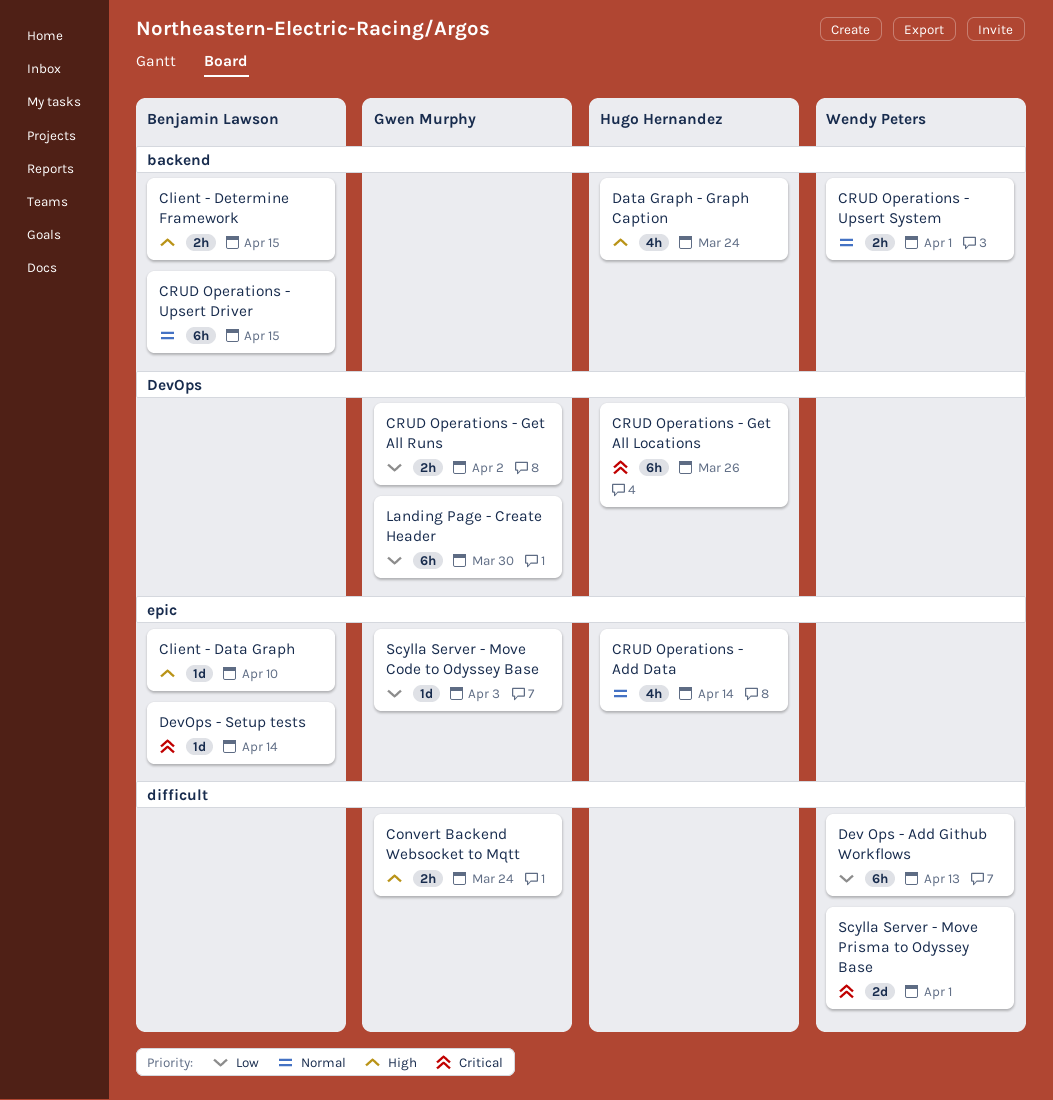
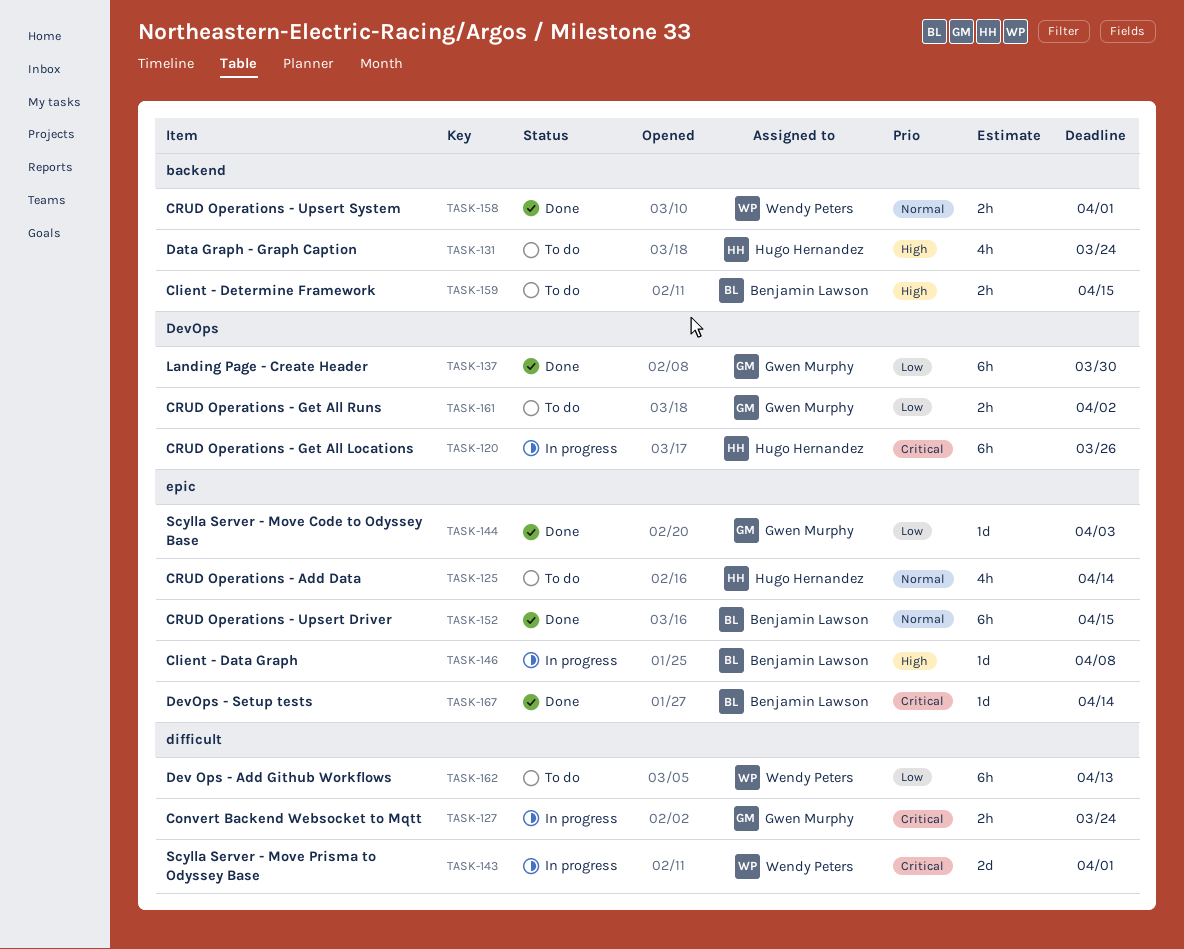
Client - Data Graph, due: Apr 10 -> Apr 8
Convert Backend Websocket to Mqtt, priority: High -> Critical
CRUD Operations - Upsert Driver, label: backend -> epic

